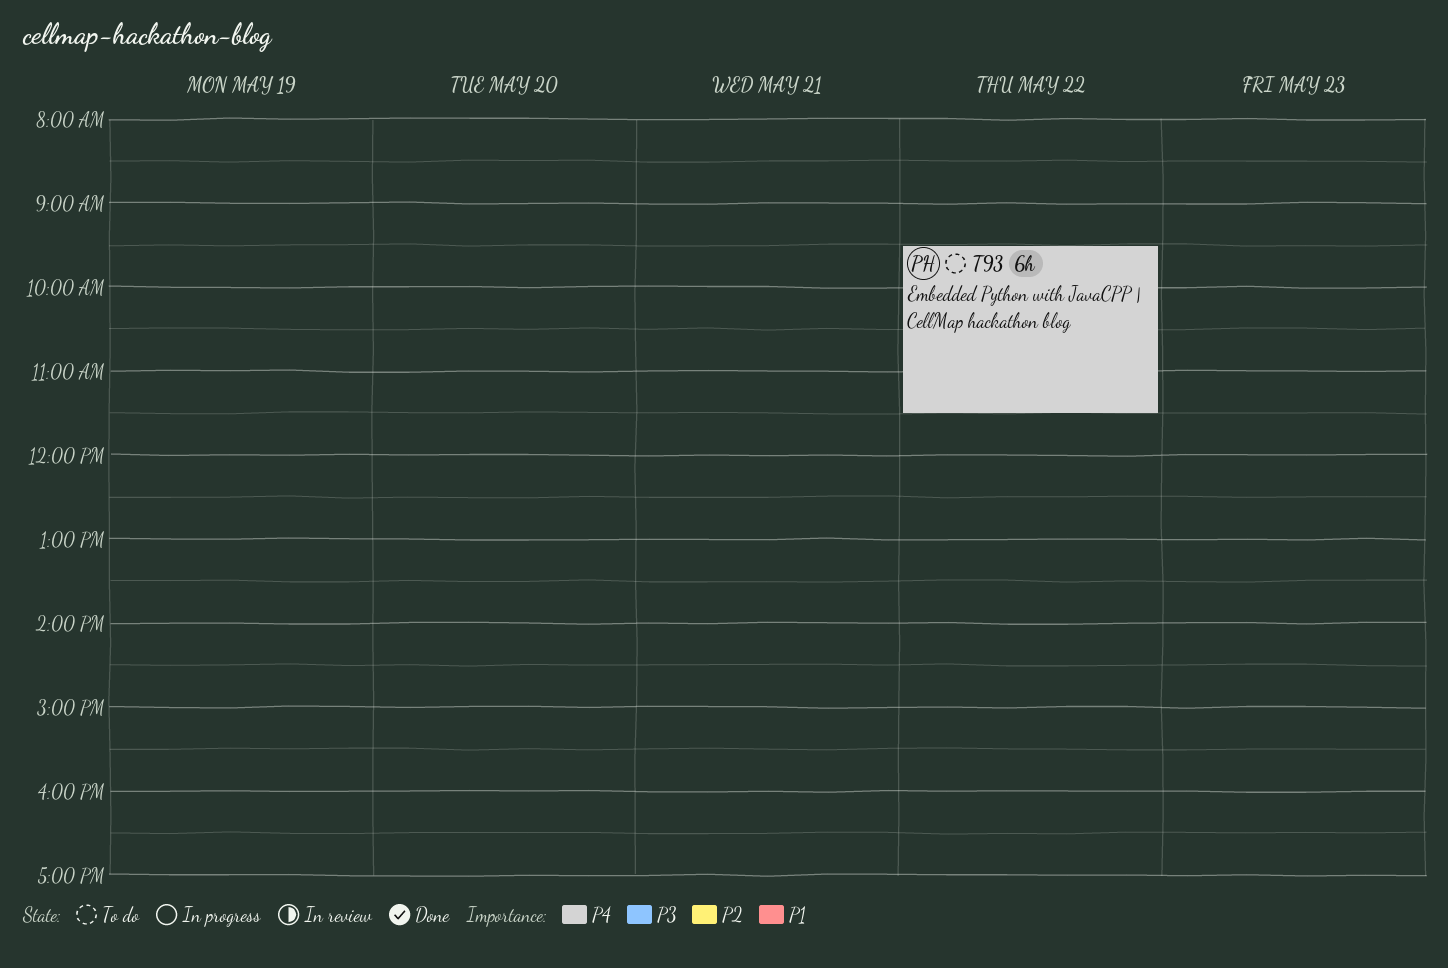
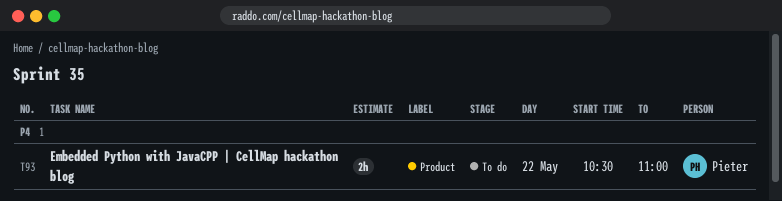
T93, estimate: 6h -> 2h
T93, begins: 09:30 -> 10:30
T93, ends: 11:30 -> 11:00

